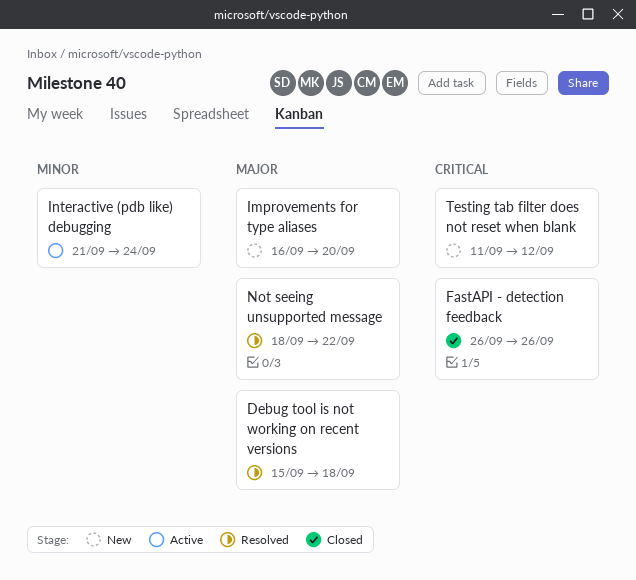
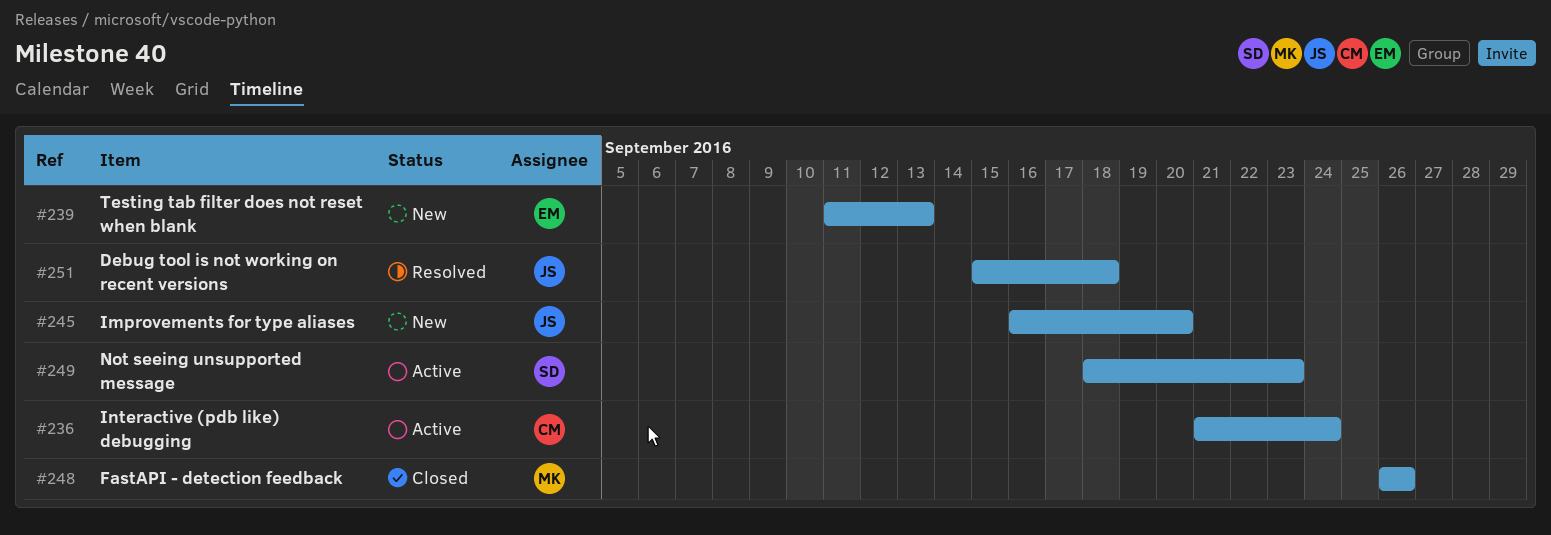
Not seeing unsupported message, status: Resolved -> Active
Not seeing unsupported message, due: Sep 22 -> Sep 23
Testing tab filter does not reset when blank, due: Sep 12 -> Sep 13

